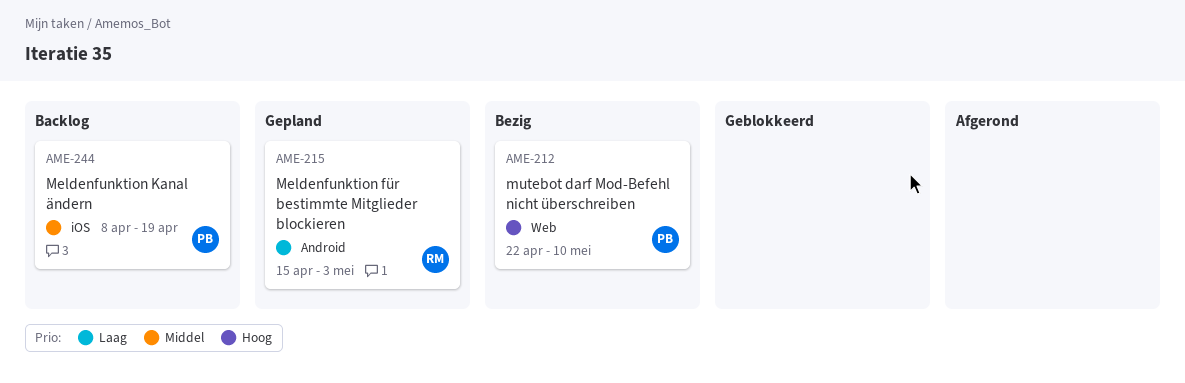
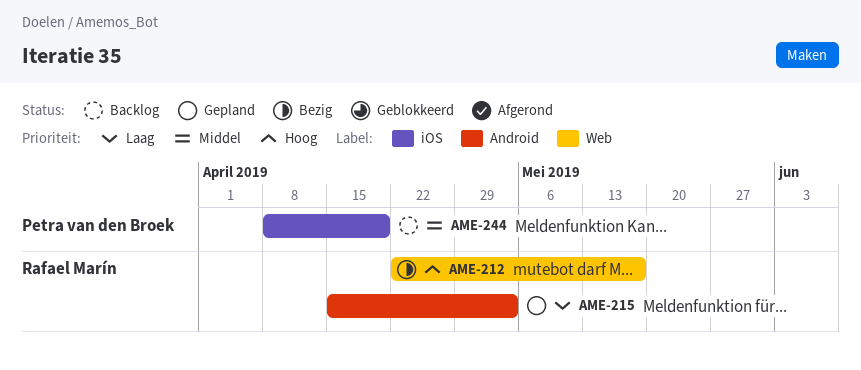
AME-212, owner: Petra van den Broek -> Rafael Marín
AME-212, due: May 10 -> May 17

